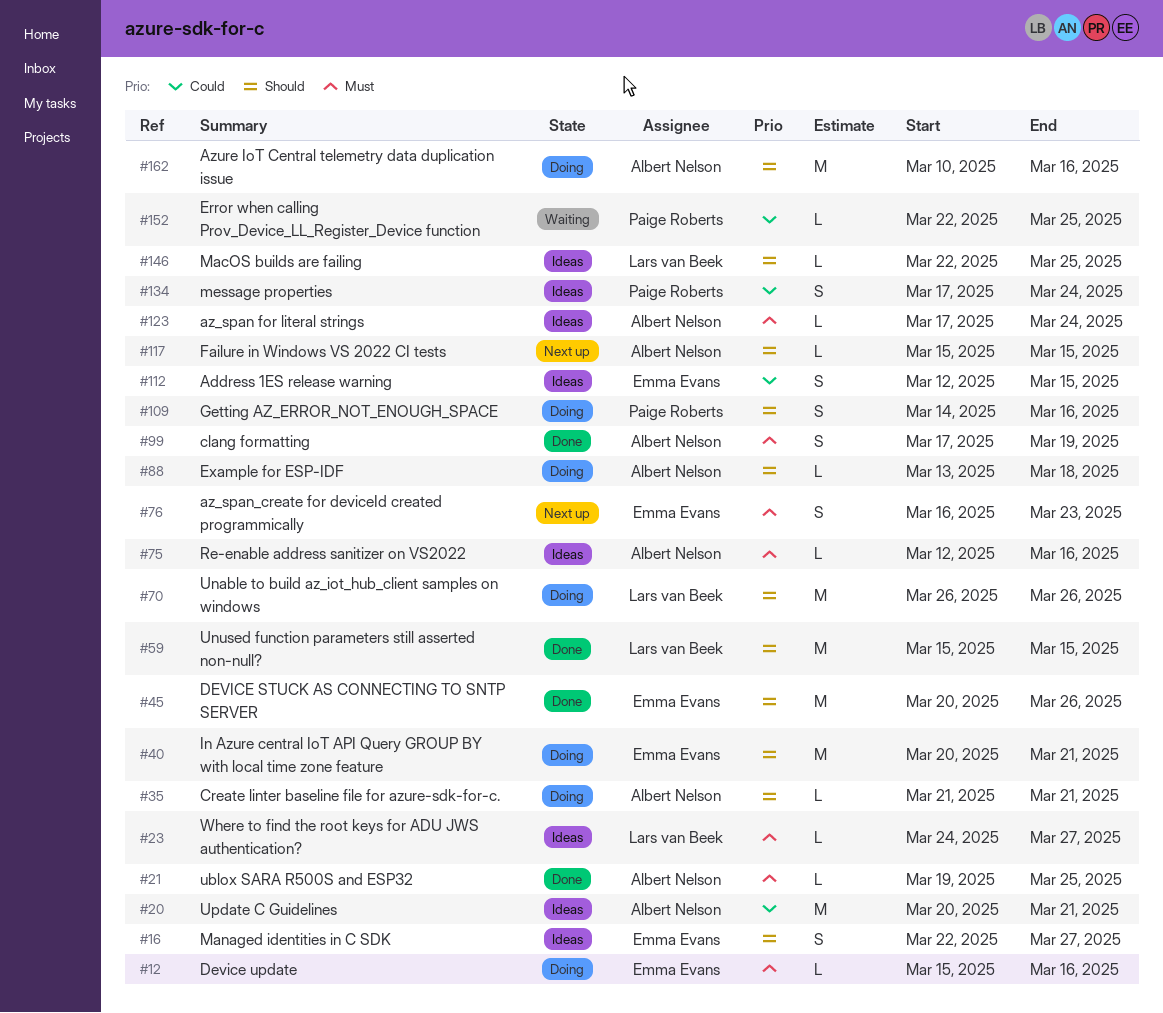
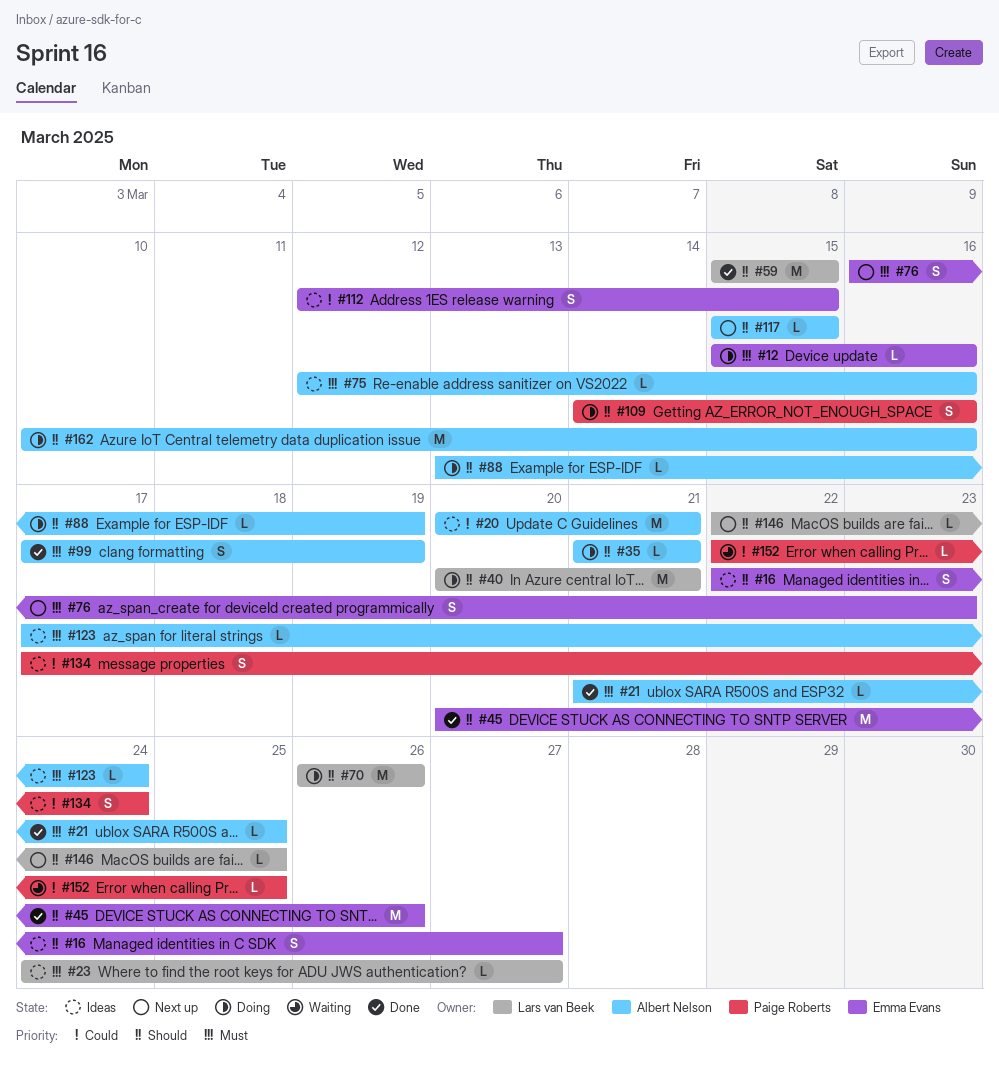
#21, start: Mar 19 -> Mar 21
#40, owner: Emma Evans -> Lars van Beek
#88, due: Mar 18 -> Mar 19
#146, status: Ideas -> Next up

